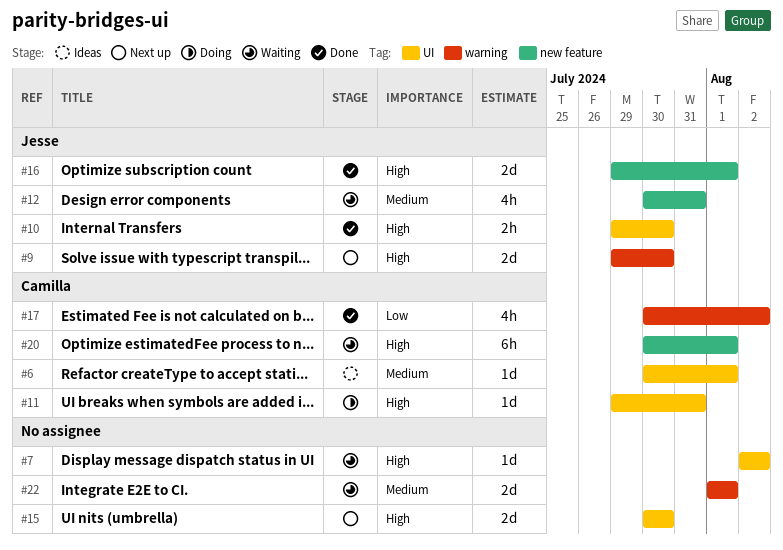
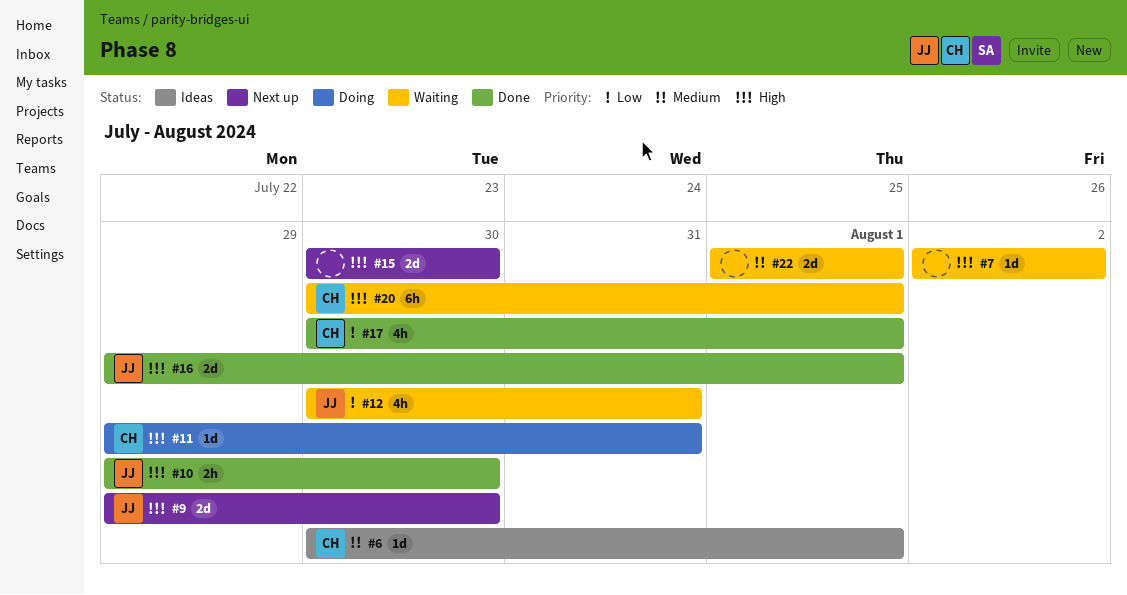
#12, priority: Medium -> Low
#17, due: Aug 2 -> Aug 1

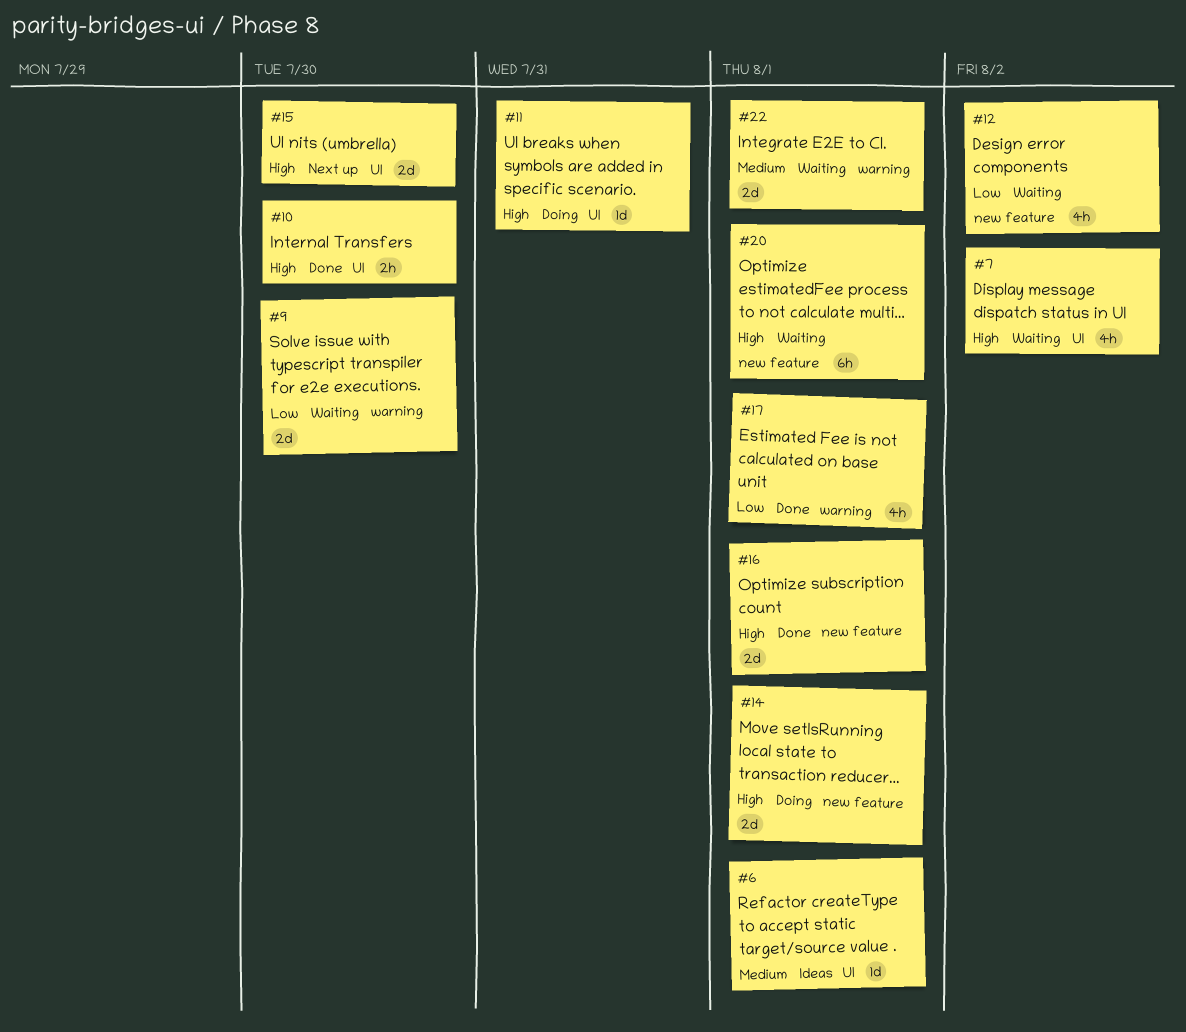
#7, estimate: 1d -> 4h
#9, status: Next up -> Waiting
#9, priority: High -> Low
#12, due: Jul 31 -> Aug 2
#14: none -> present

